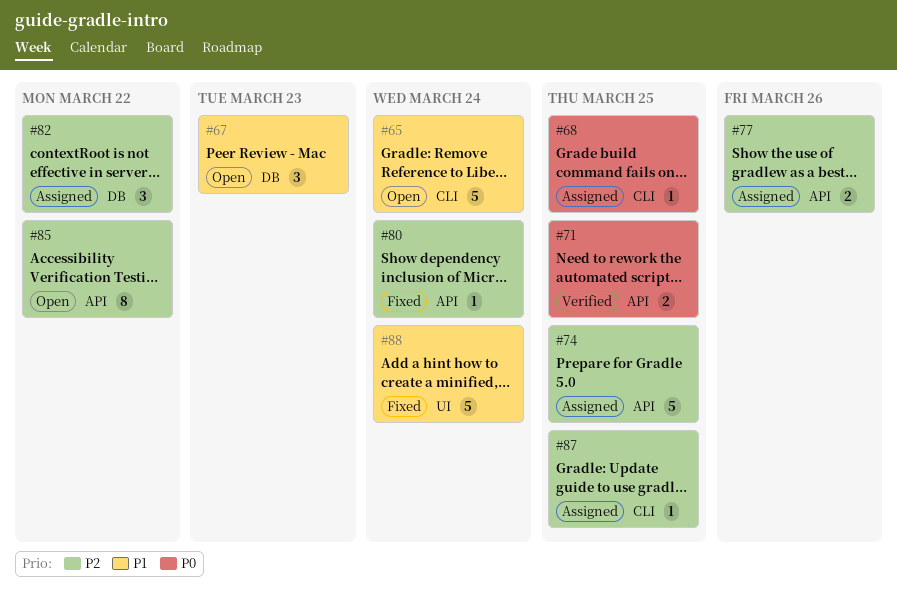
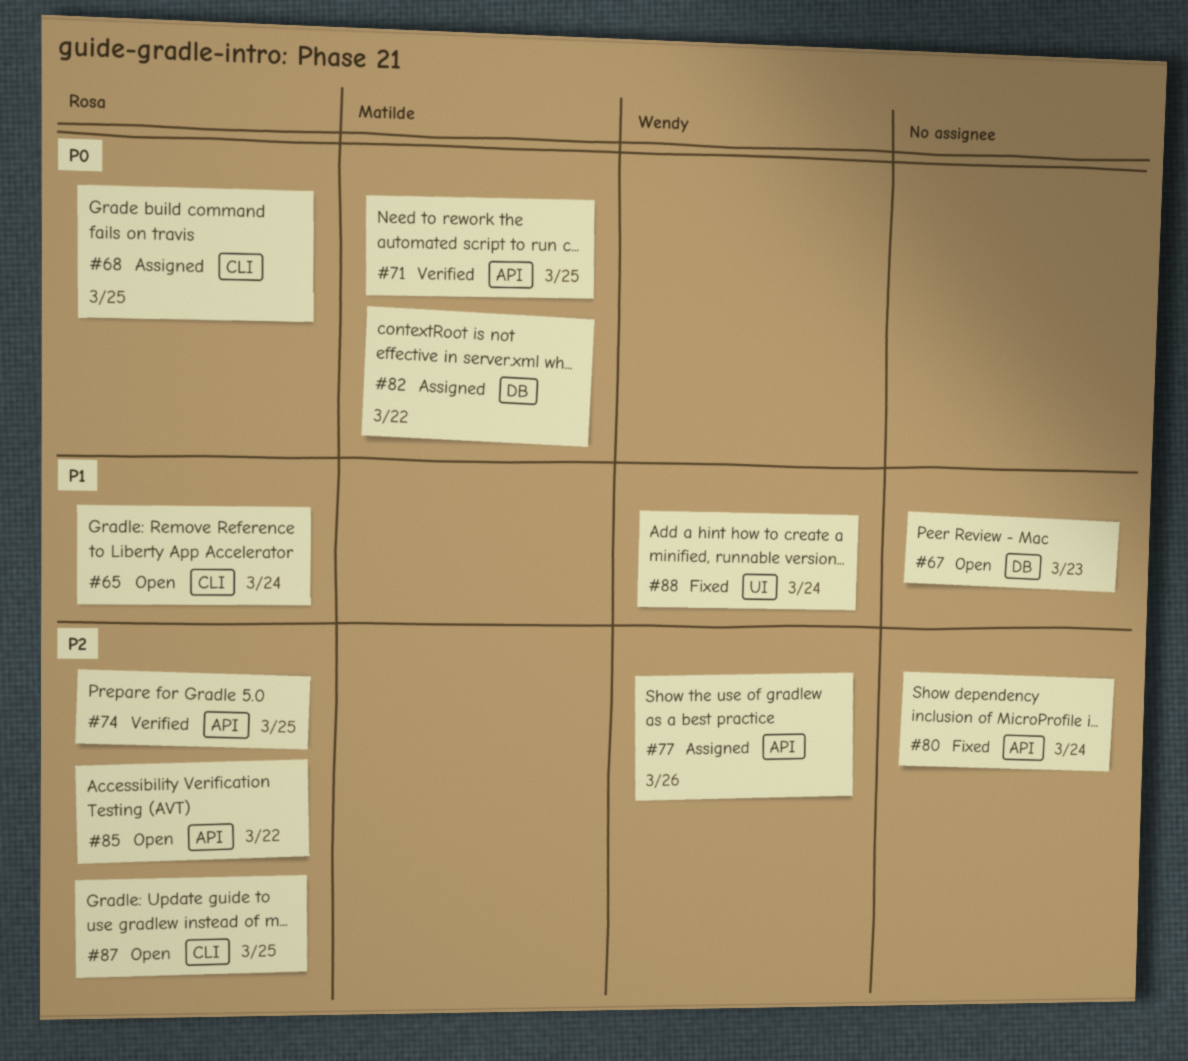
#74, status: Assigned -> Verified
#82, priority: P2 -> P0
#87, status: Assigned -> Open

